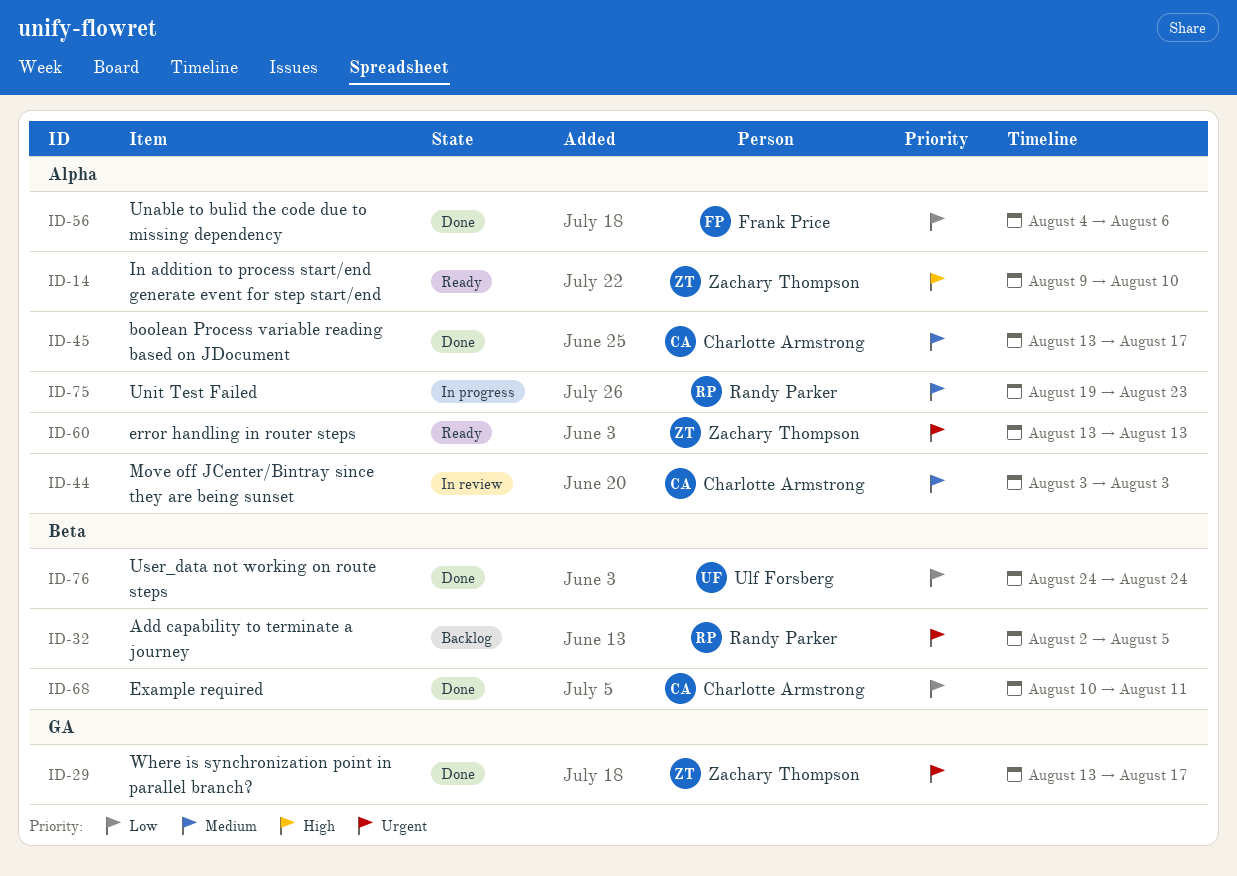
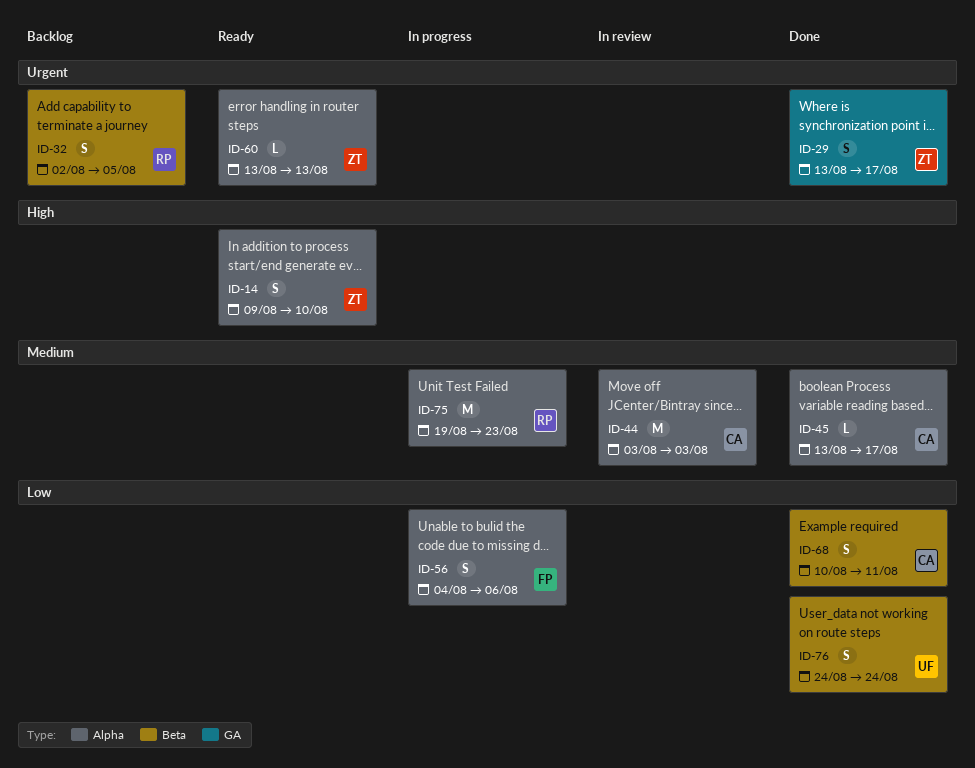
ID-56, status: Done -> In progress

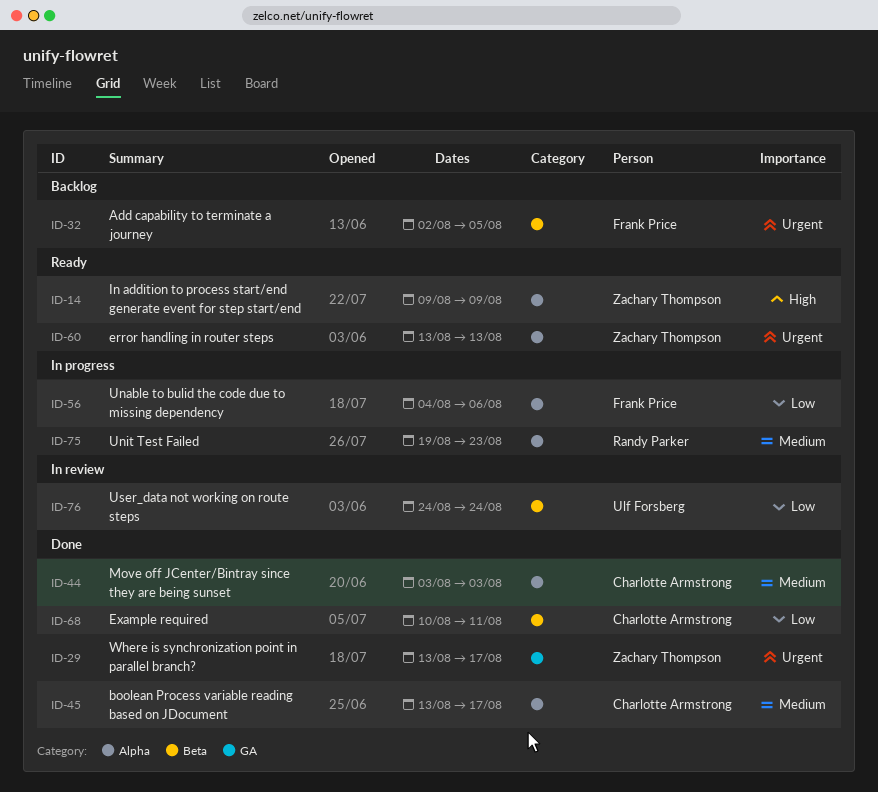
ID-14, due: Aug 10 -> Aug 9
ID-32, owner: Randy Parker -> Frank Price
ID-44, status: In review -> Done
ID-76, status: Done -> In review

